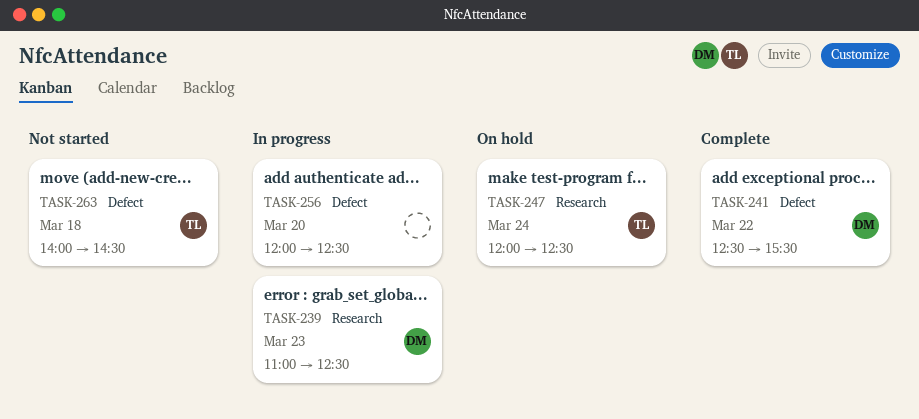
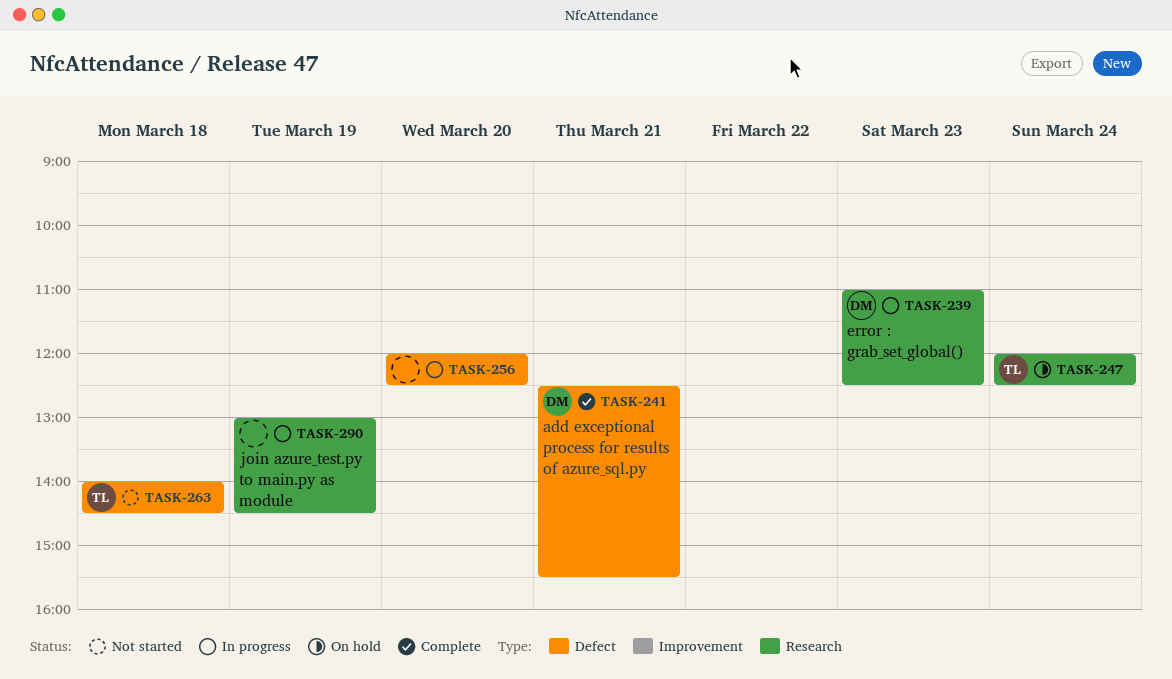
TASK-241, day: Mar 22 -> Mar 21
TASK-290: none -> present

